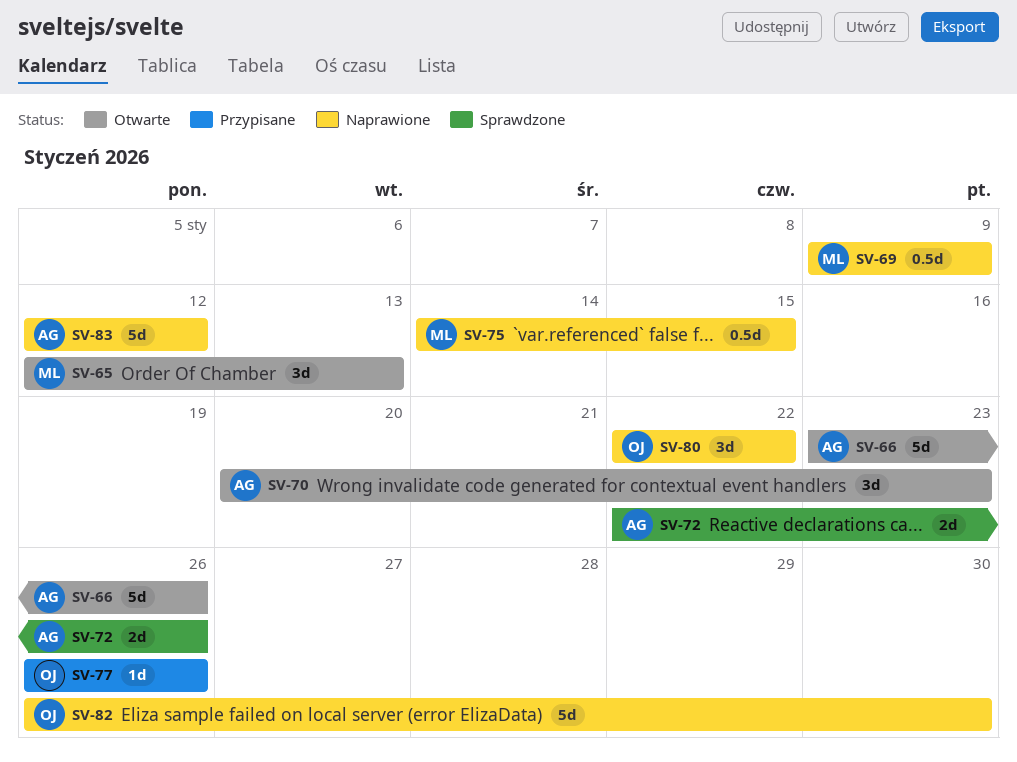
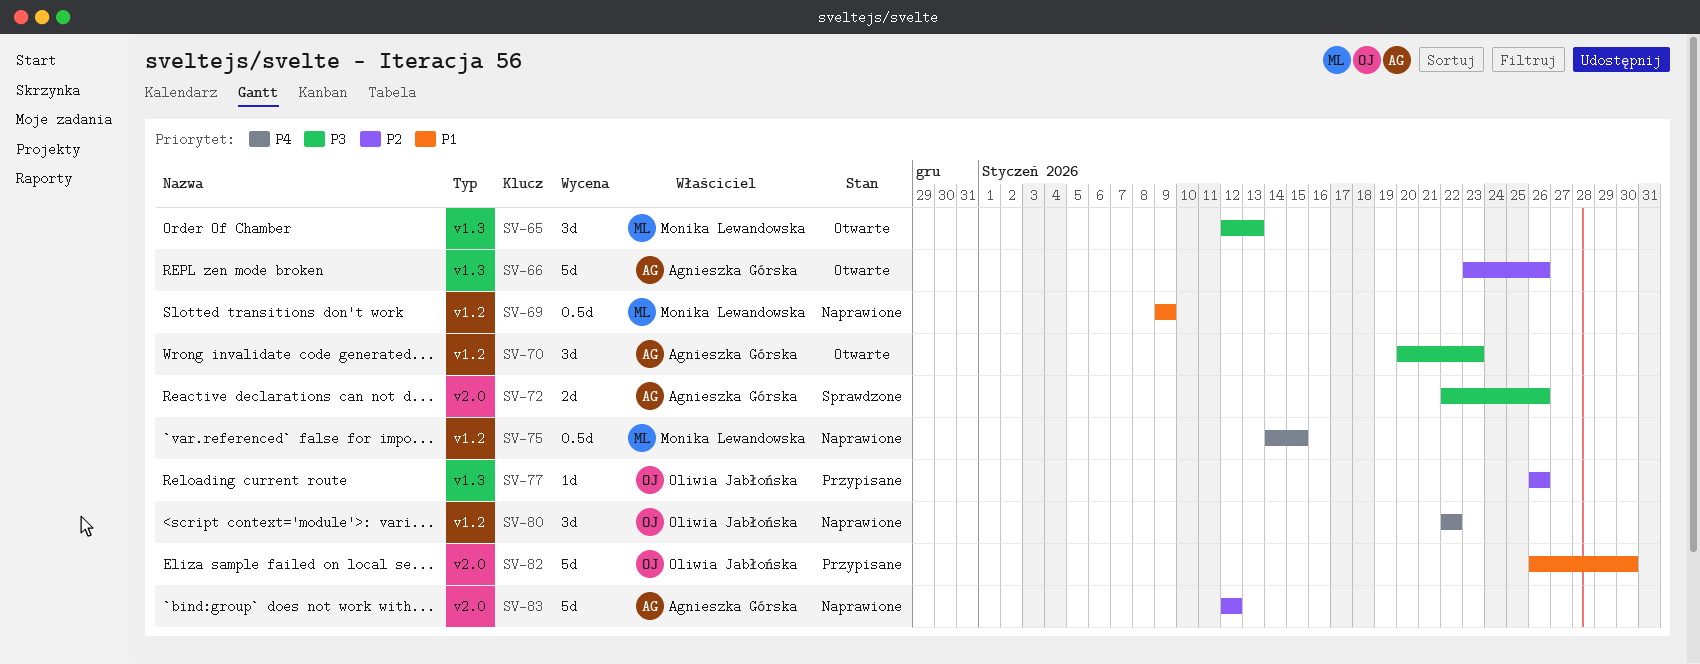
SV-82, status: Naprawione -> Przypisane

